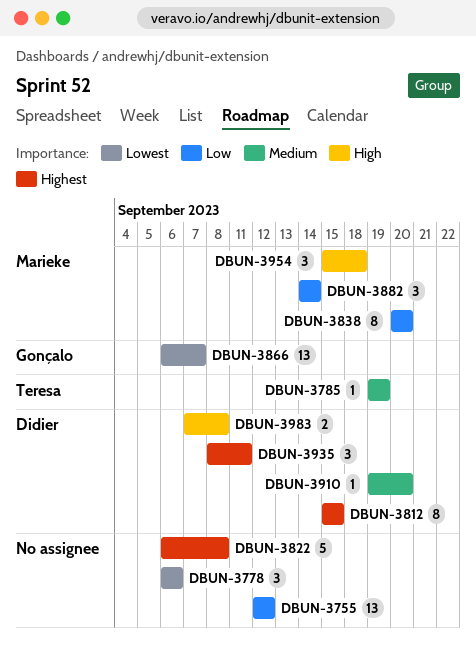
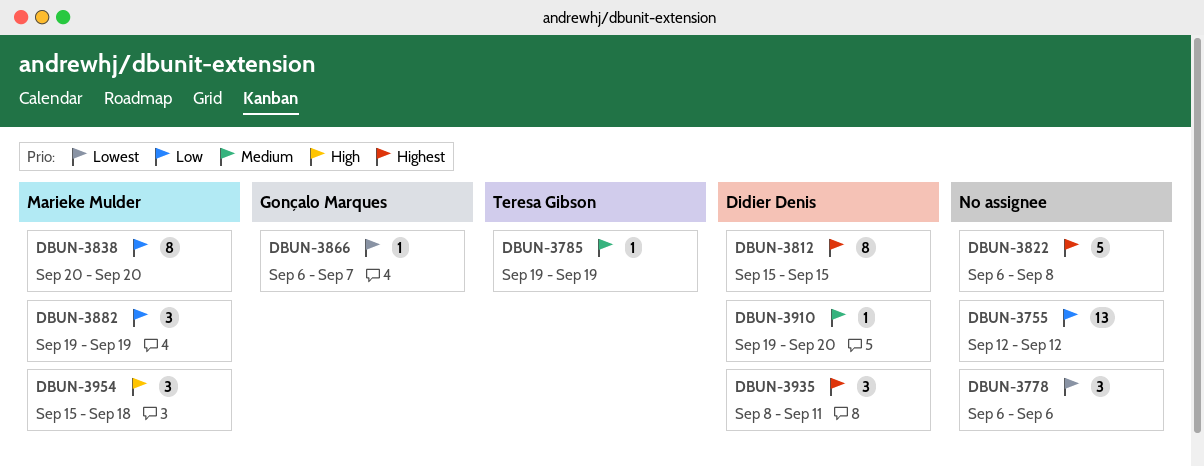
DBUN-3866, estimate: 13 -> 1
DBUN-3882, start: Sep 14 -> Sep 19
DBUN-3882, due: Sep 14 -> Sep 19
DBUN-3983: present -> none

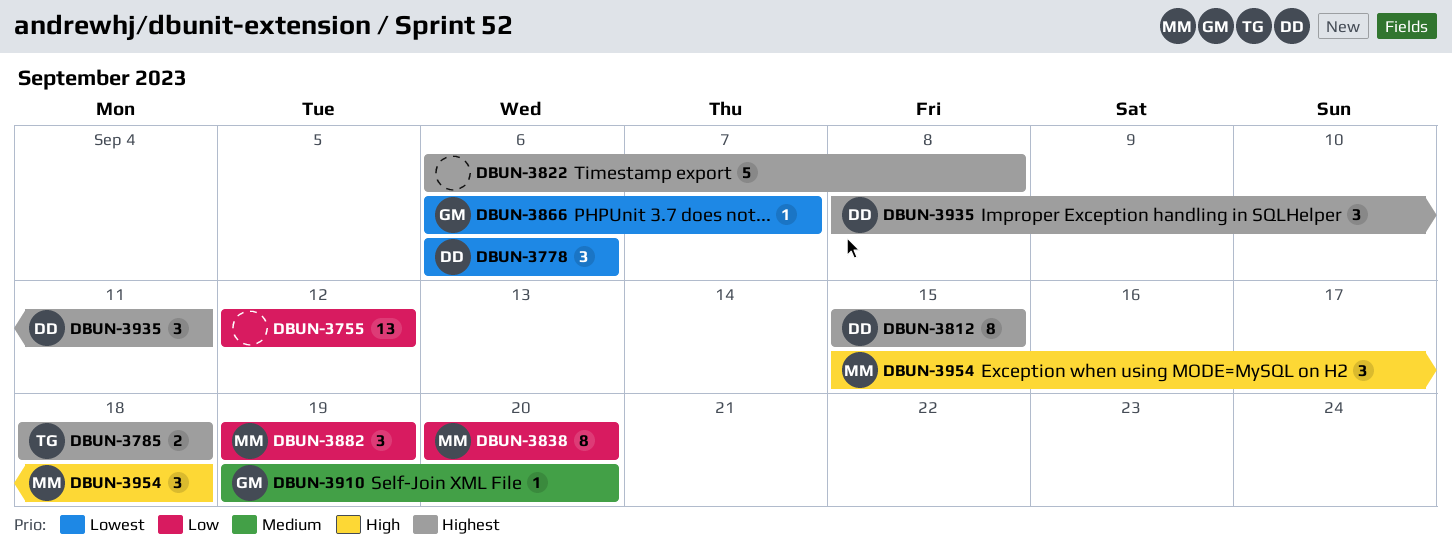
DBUN-3778, owner: none -> Didier Denis
DBUN-3785, priority: Medium -> Highest
DBUN-3785, estimate: 1 -> 2
DBUN-3785, start: Sep 19 -> Sep 18
DBUN-3785, due: Sep 19 -> Sep 18
DBUN-3910, owner: Didier Denis -> Gonçalo Marques

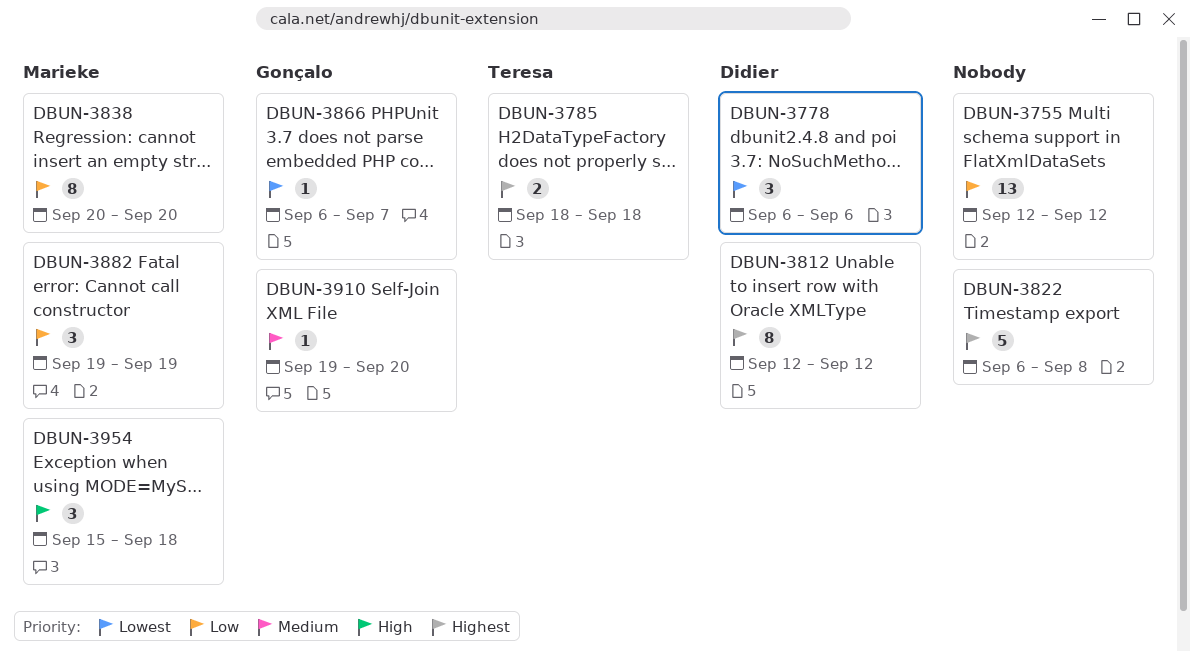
DBUN-3812, start: Sep 15 -> Sep 12
DBUN-3812, due: Sep 15 -> Sep 12
DBUN-3935: present -> none

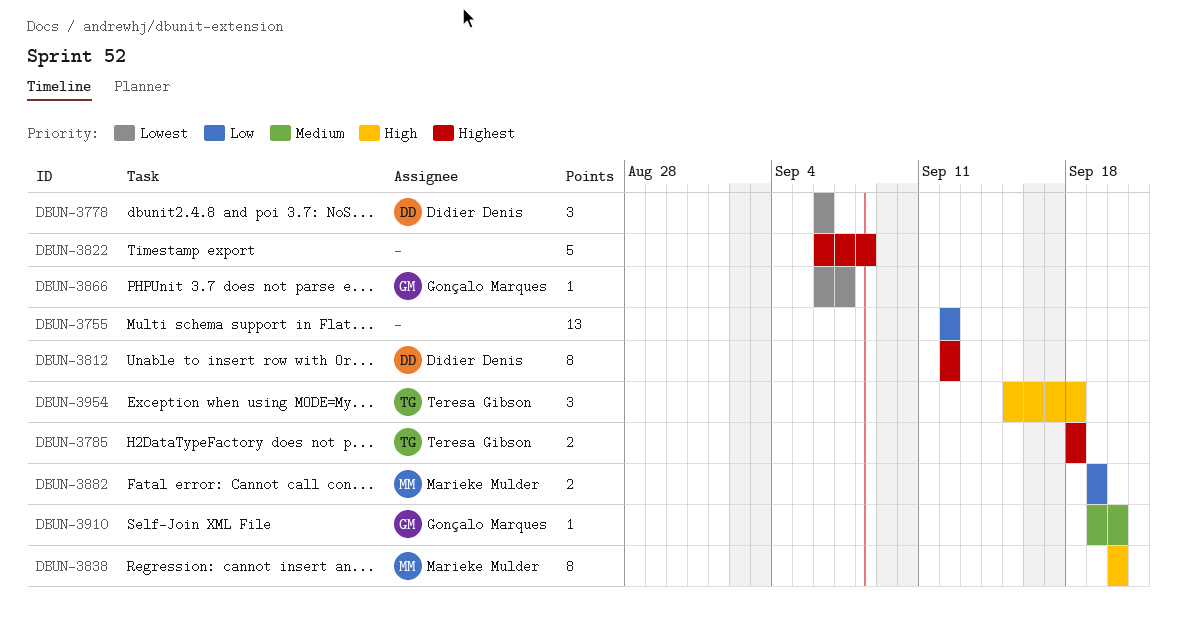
DBUN-3838, priority: Low -> High
DBUN-3882, estimate: 3 -> 2
DBUN-3954, owner: Marieke Mulder -> Teresa Gibson

